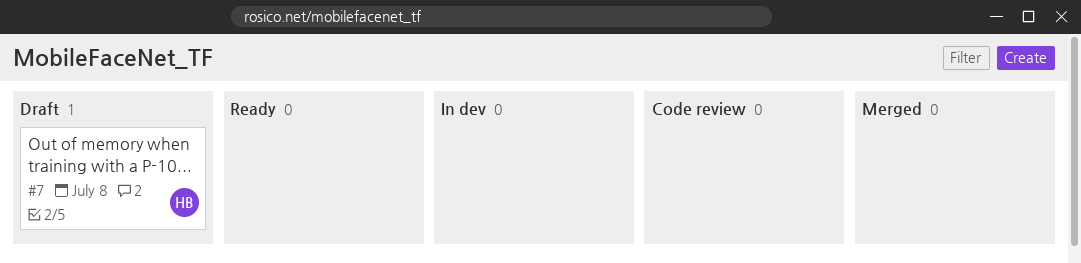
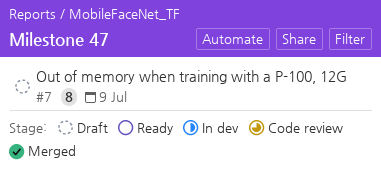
#7, due: Jul 8 -> Jul 9

